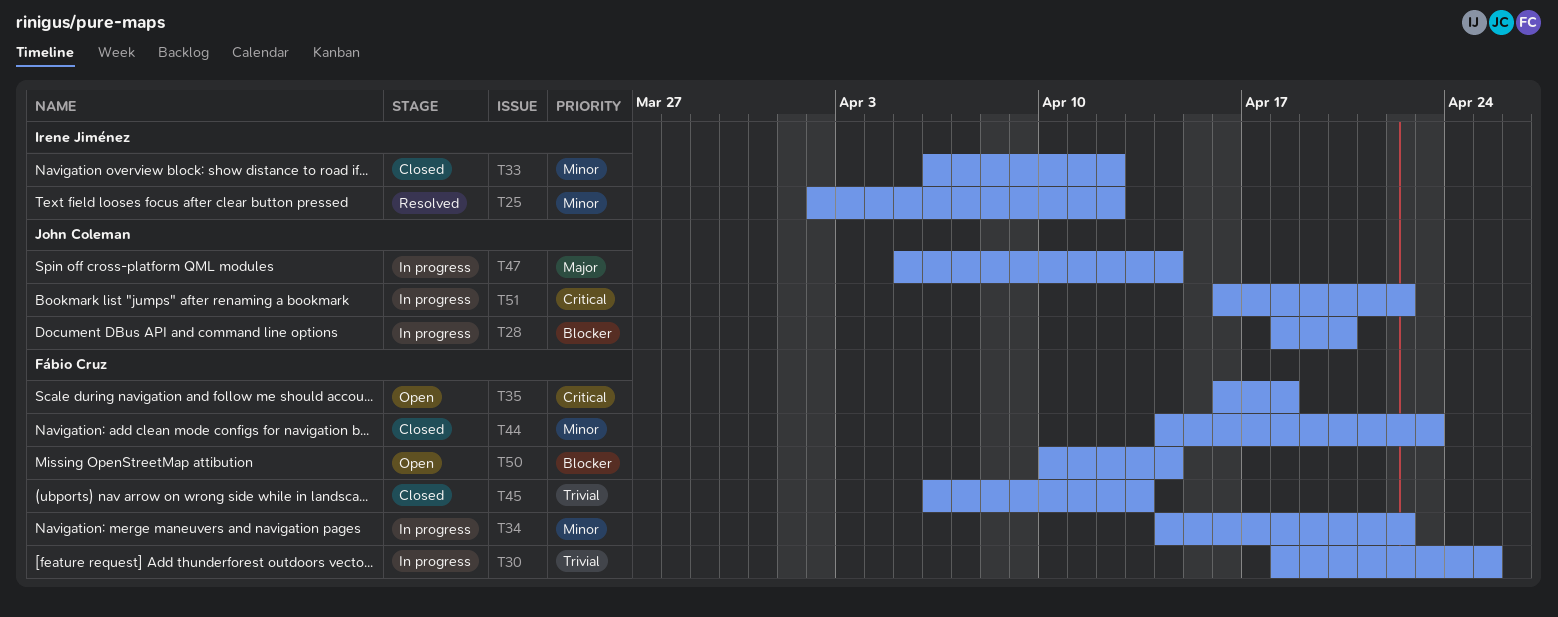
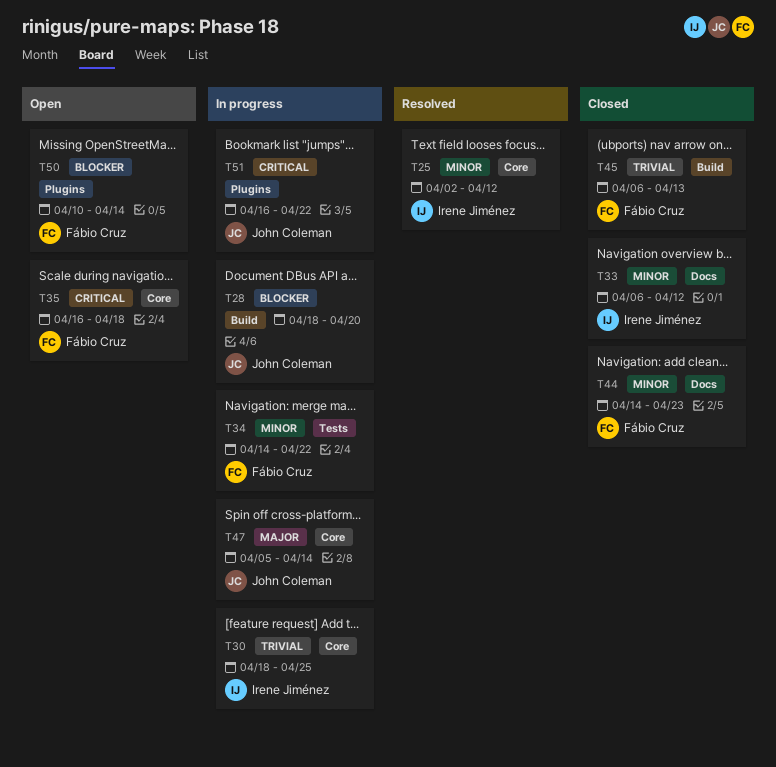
T30, owner: Fábio Cruz -> Irene Jiménez

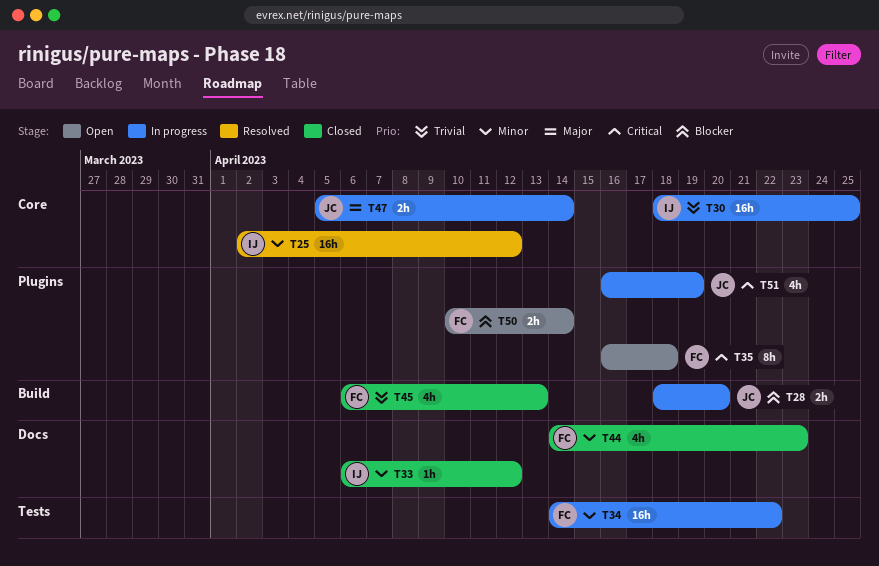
T35, label: Core -> Plugins
T51, due: Apr 22 -> Apr 19

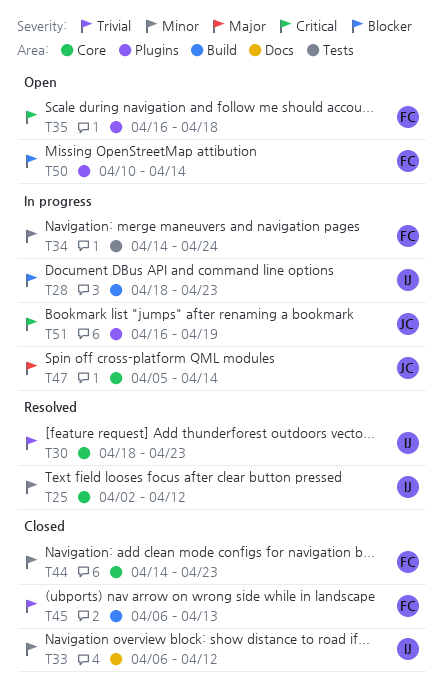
T28, owner: JC -> IJ
T28, due: Apr 20 -> Apr 23
T30, status: In progress -> Resolved
T30, due: Apr 25 -> Apr 23
T34, due: Apr 22 -> Apr 24
T44, label: Docs -> Core

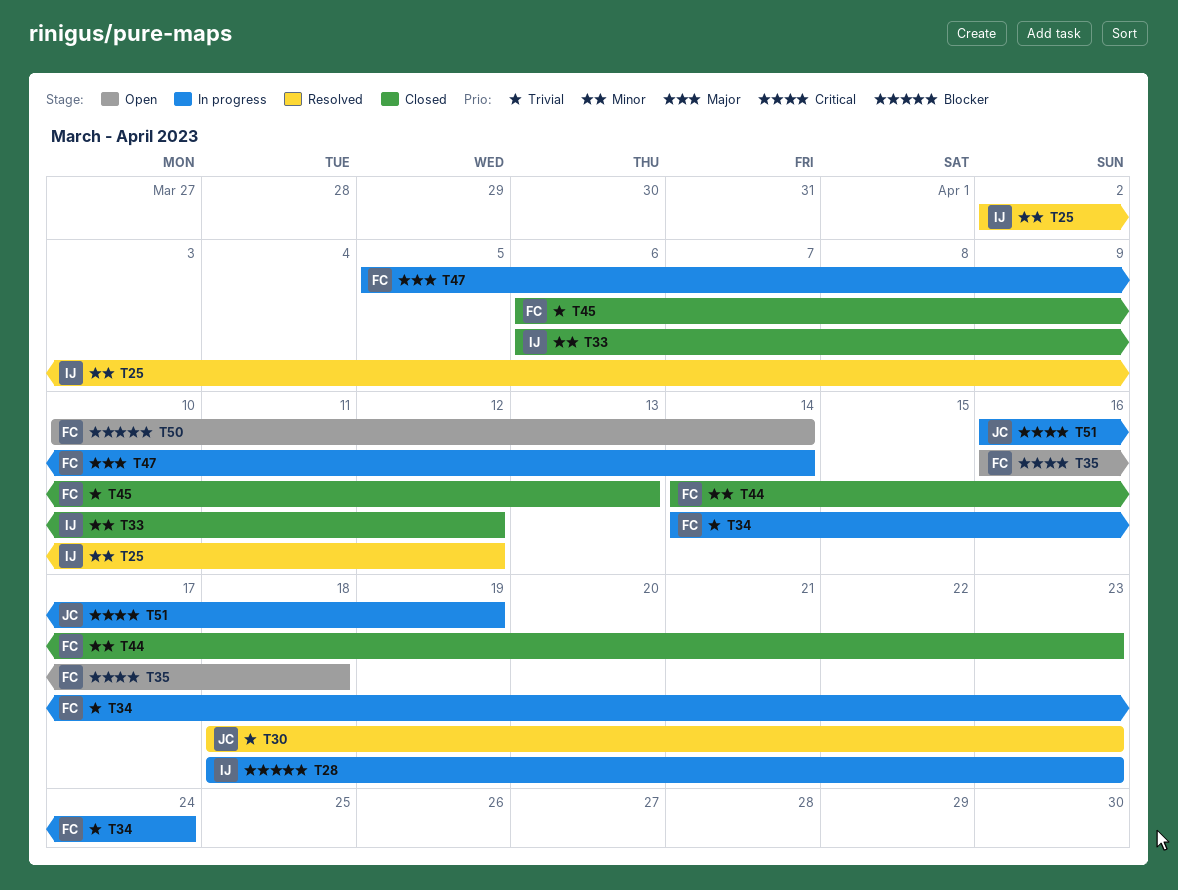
T30, owner: IJ -> JC
T34, priority: Minor -> Trivial
T47, owner: JC -> FC

